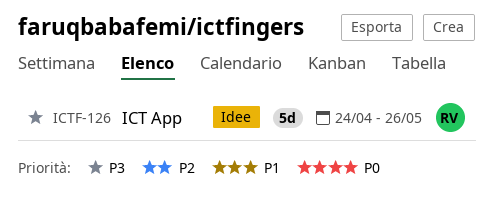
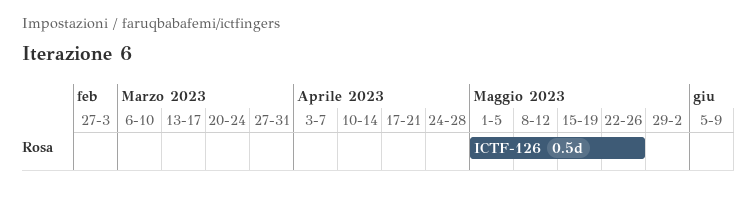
ICTF-126, estimate: 5d -> 0.5d
ICTF-126, start: Apr 24 -> May 1

